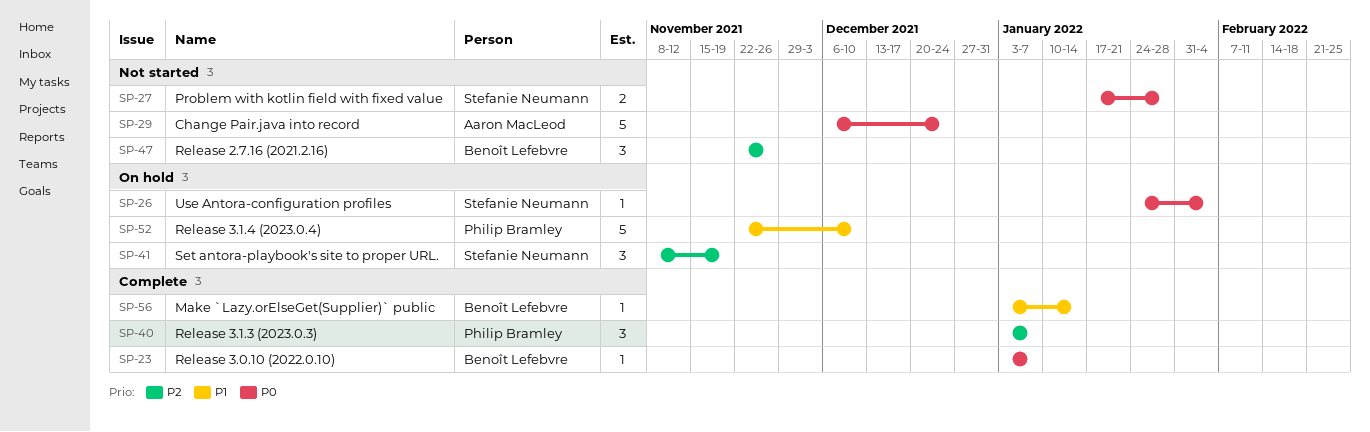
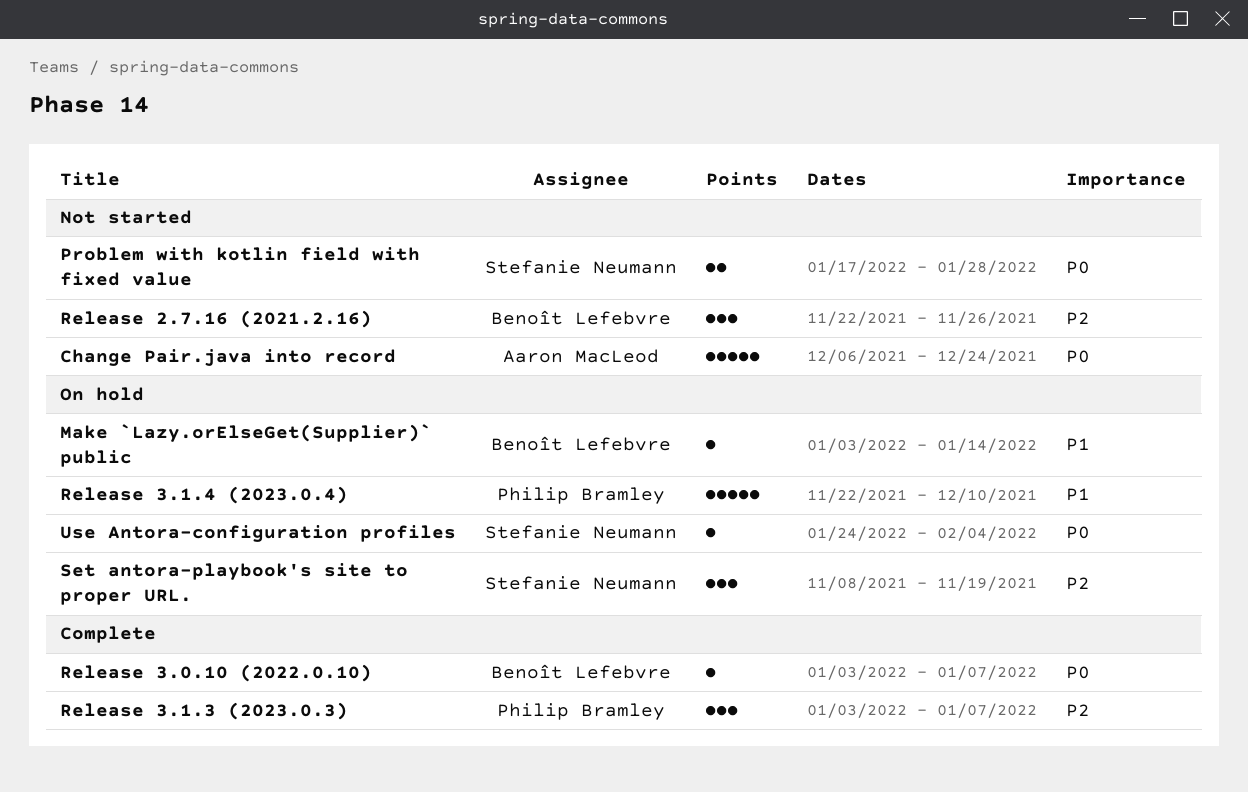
Make `Lazy.orElseGet(Supplier)` public, status: Complete -> On hold

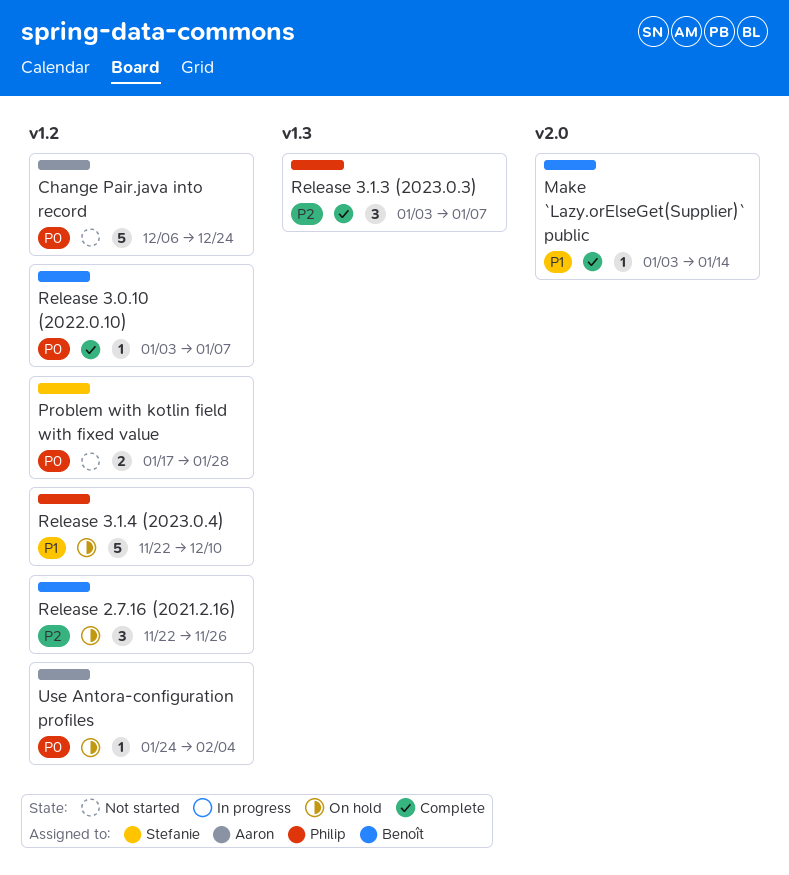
Make `Lazy.orElseGet(Supplier)` public, status: On hold -> Complete
Release 2.7.16 (2021.2.16), status: Not started -> On hold
Set antora-playbook's site to proper URL.: present -> none
Use Antora-configuration profiles, owner: Stefanie Neumann -> Aaron MacLeod

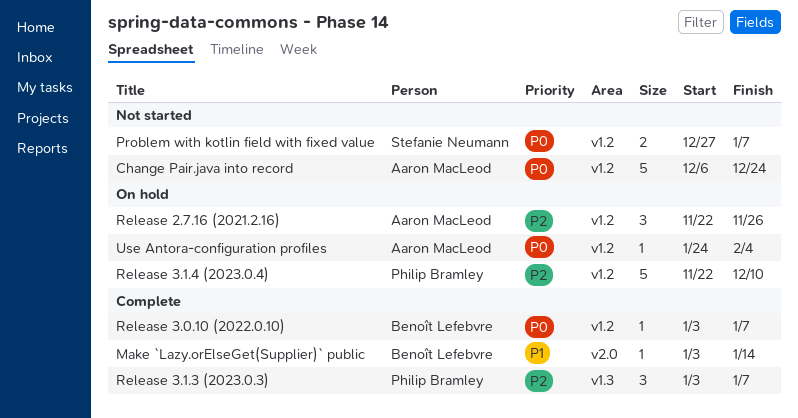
Problem with kotlin field with fixed value, start: Jan 17 -> Dec 27
Problem with kotlin field with fixed value, due: Jan 28 -> Jan 7
Release 2.7.16 (2021.2.16), owner: Benoît Lefebvre -> Aaron MacLeod
Release 3.1.4 (2023.0.4), priority: P1 -> P2

